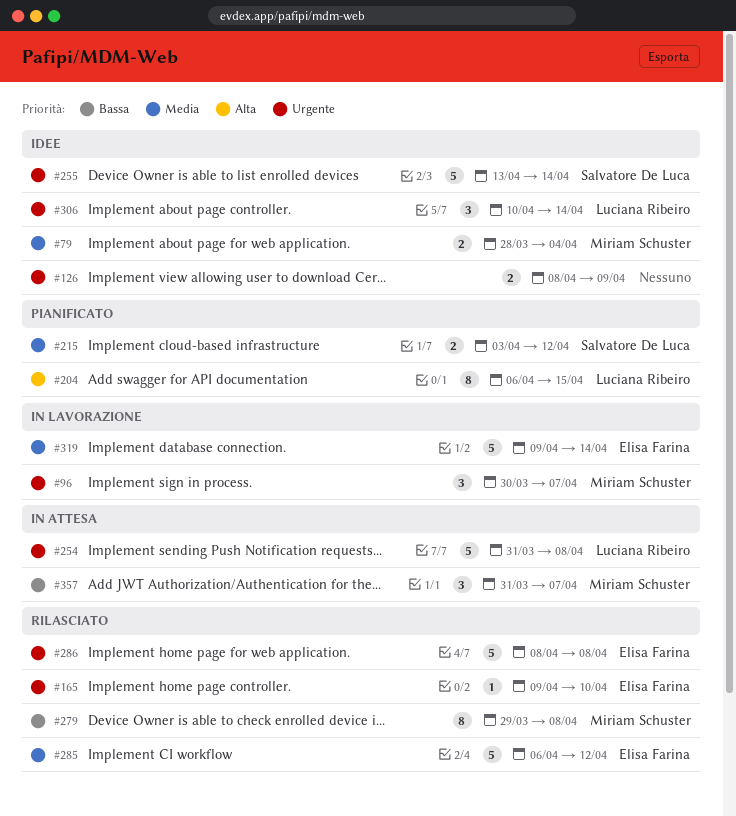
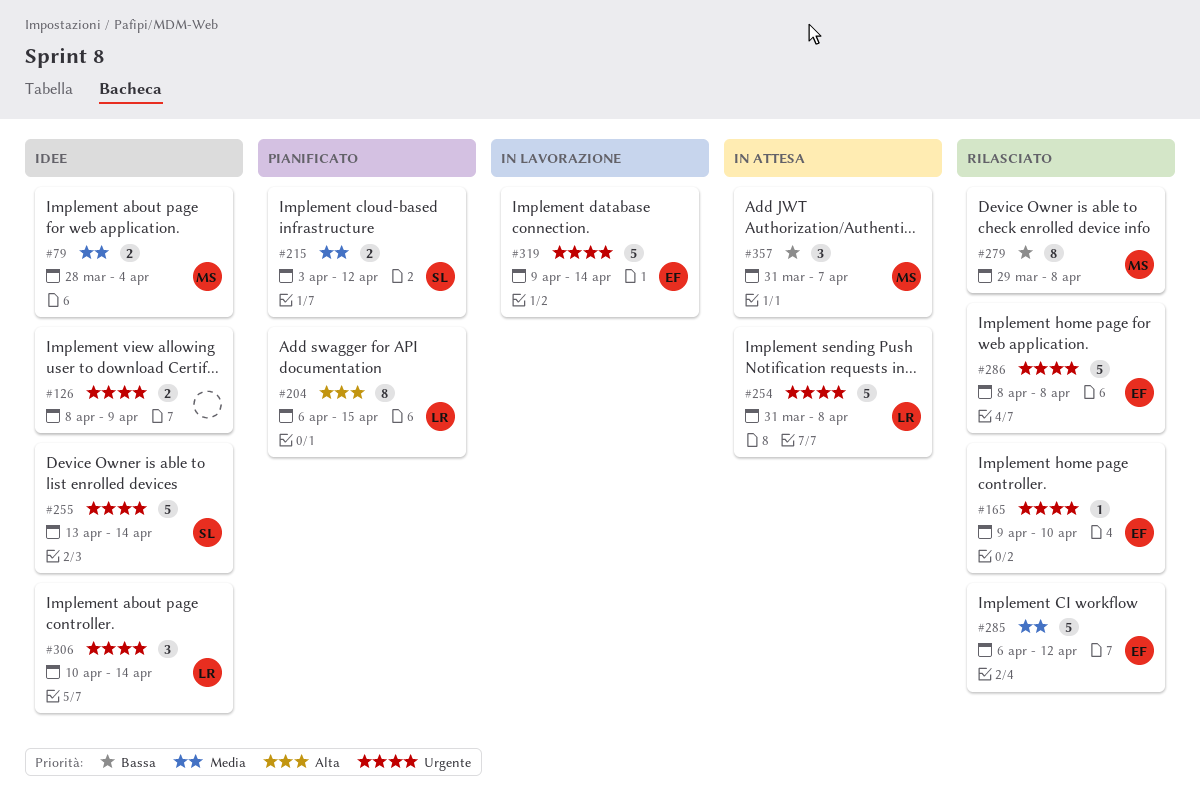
#96: present -> none
#319, priority: Media -> Urgente

